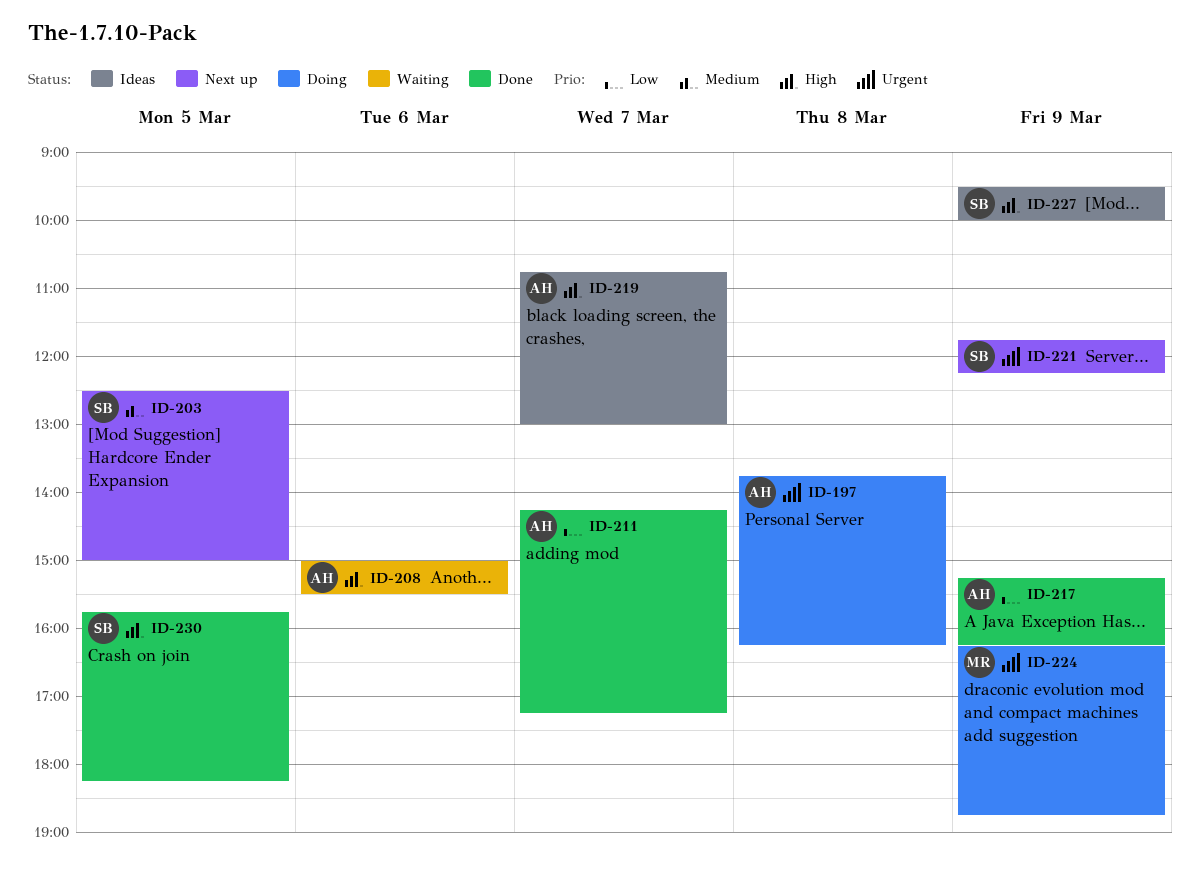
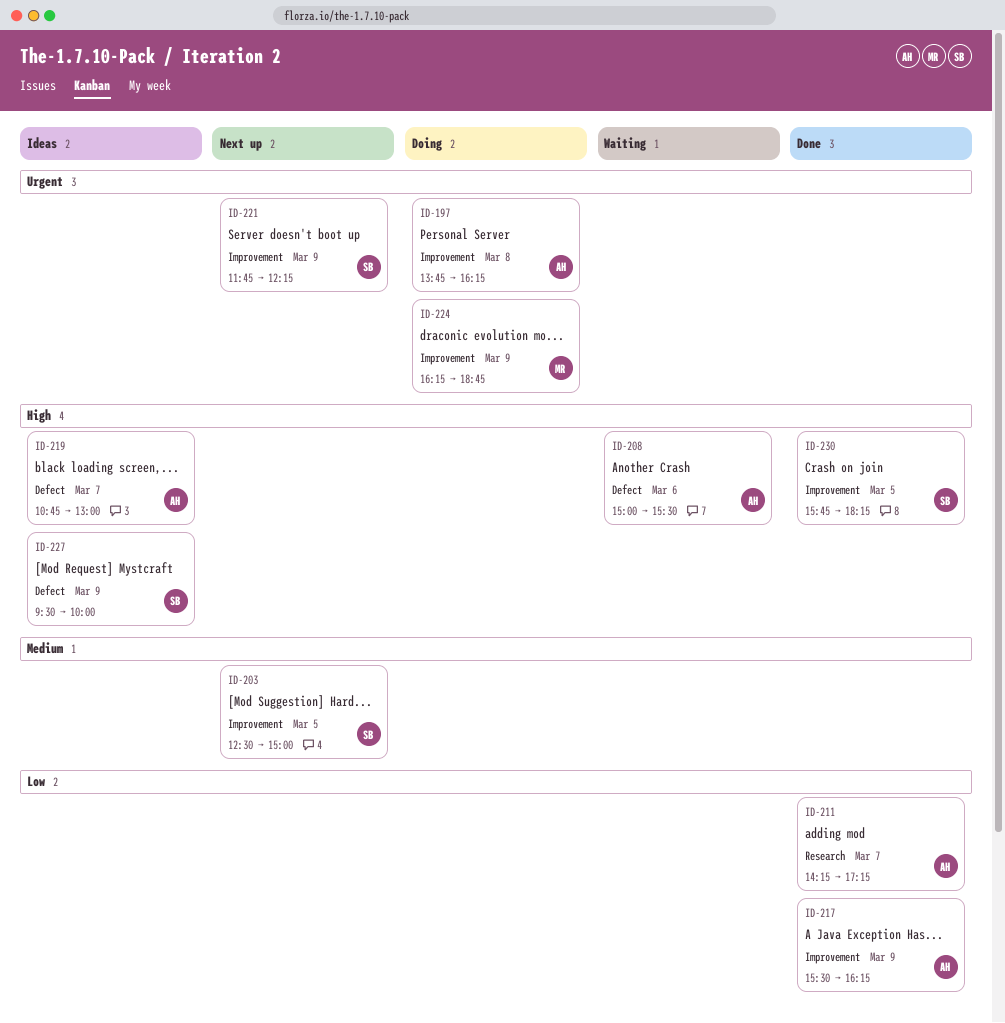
ID-217, begins: 15:15 -> 15:30

